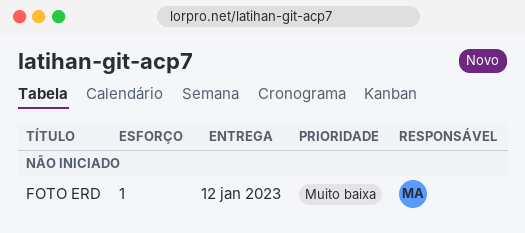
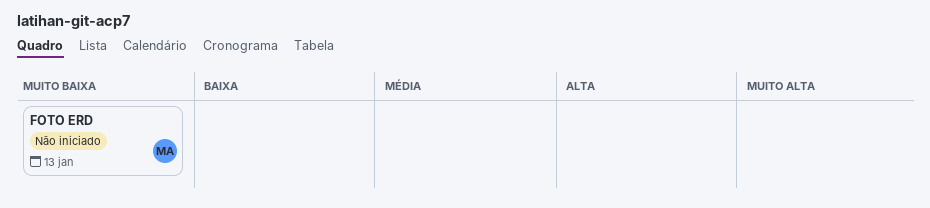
FOTO ERD, due: Jan 12 -> Jan 13

